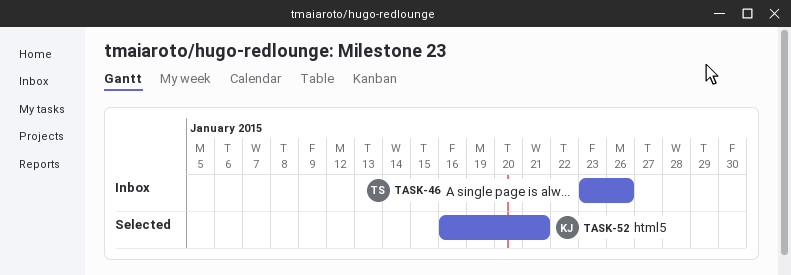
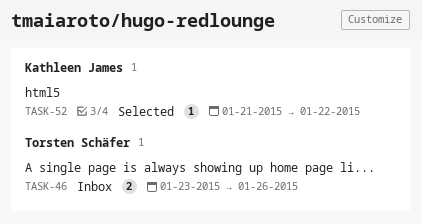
TASK-52, start: Jan 16 -> Jan 21
TASK-52, due: Jan 21 -> Jan 22

